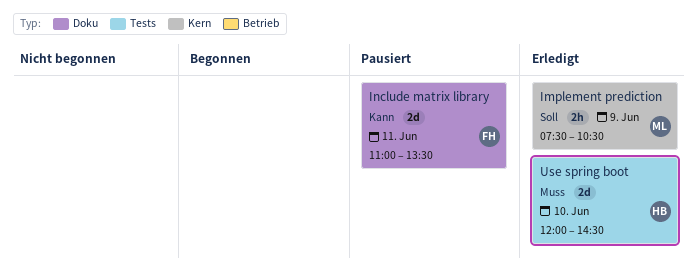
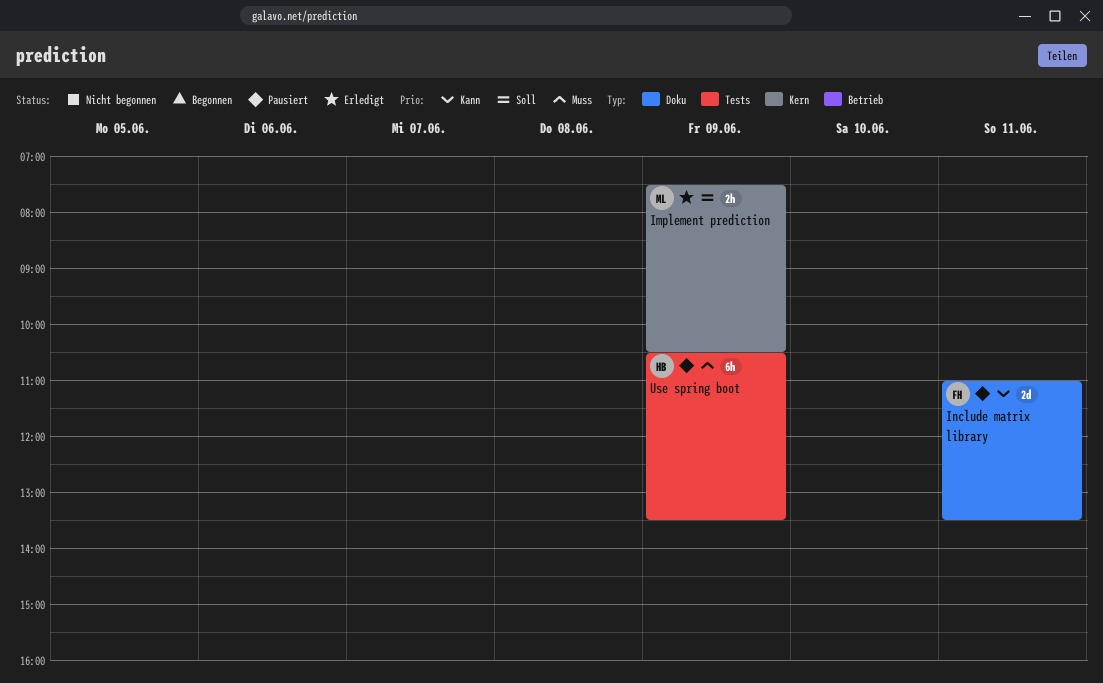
Use spring boot, status: Erledigt -> Pausiert
Use spring boot, estimate: 2d -> 6h
Use spring boot, day: Jun 10 -> Jun 9
Use spring boot, begins: 12:00 -> 10:30
Use spring boot, ends: 14:30 -> 13:30

